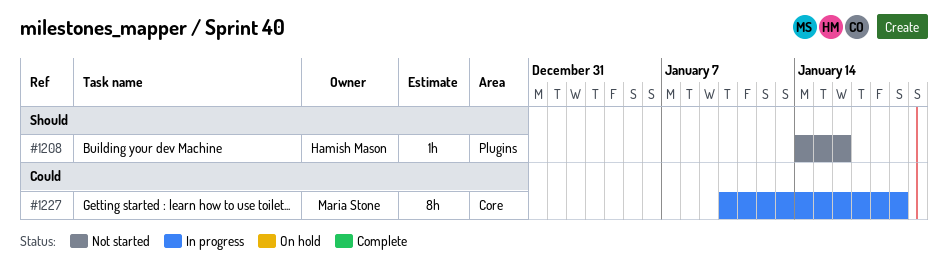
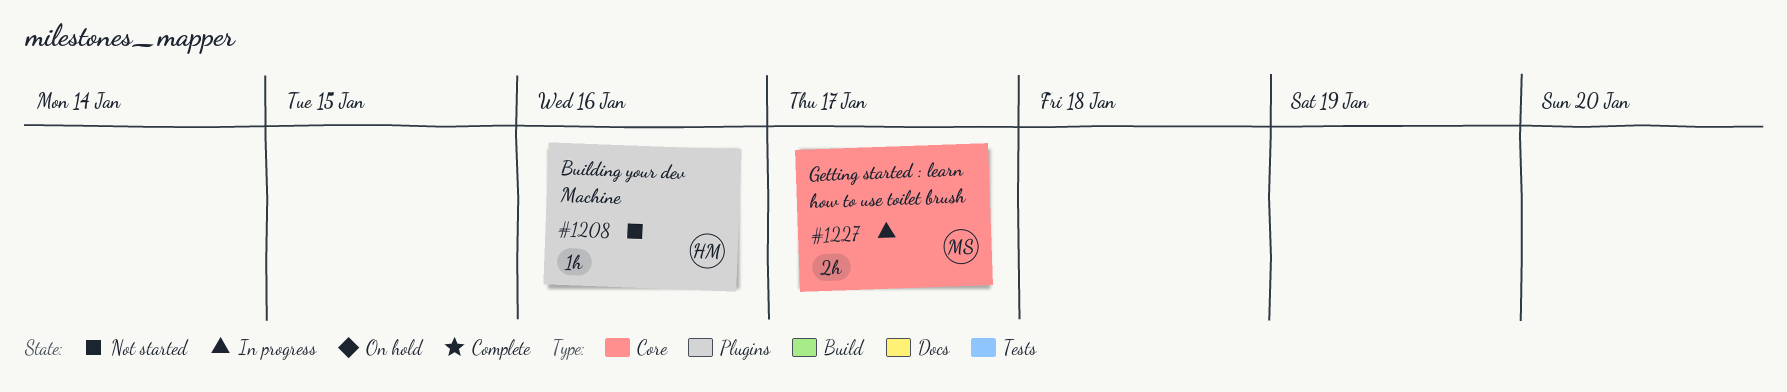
#1227, estimate: 8h -> 2h
#1227, due: Jan 19 -> Jan 17

